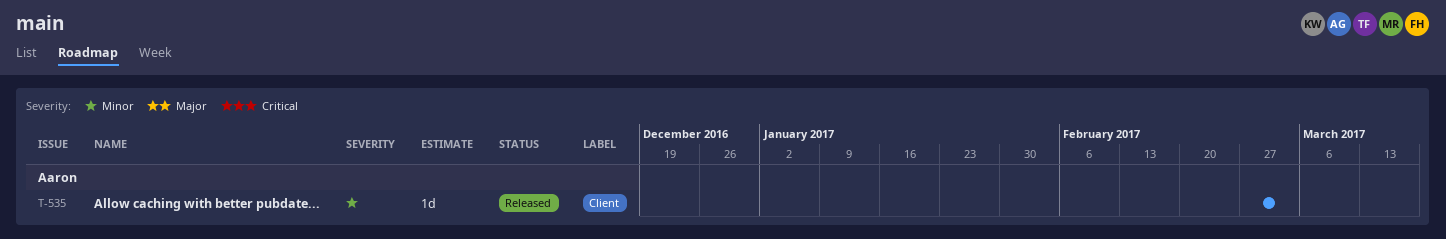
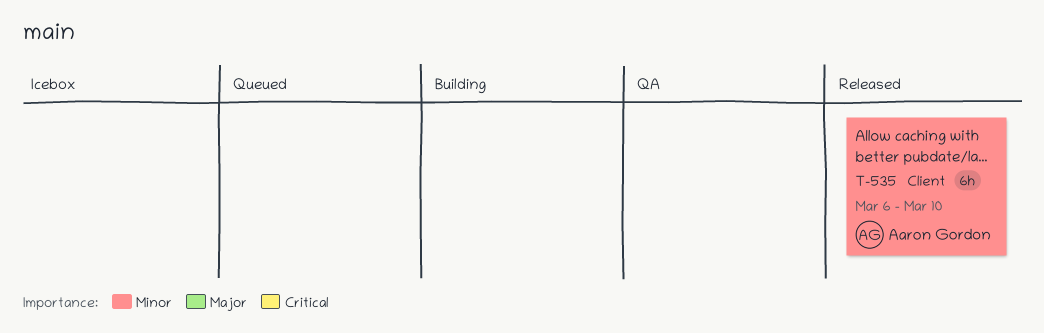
T-535, estimate: 1d -> 6h
T-535, start: Feb 27 -> Mar 6
T-535, due: Mar 3 -> Mar 10

